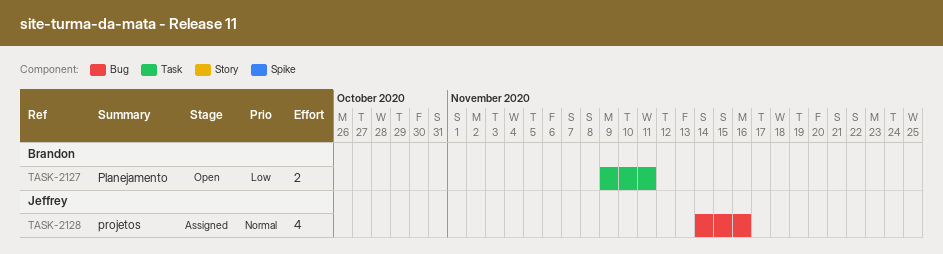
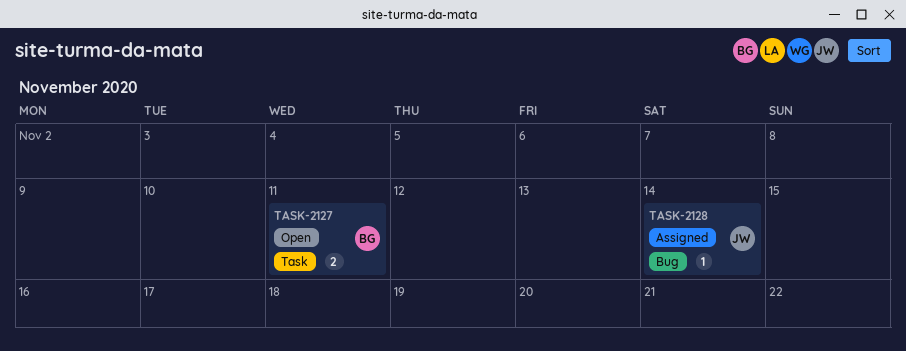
TASK-2128, estimate: 4 -> 1
TASK-2128, due: Nov 16 -> Nov 14

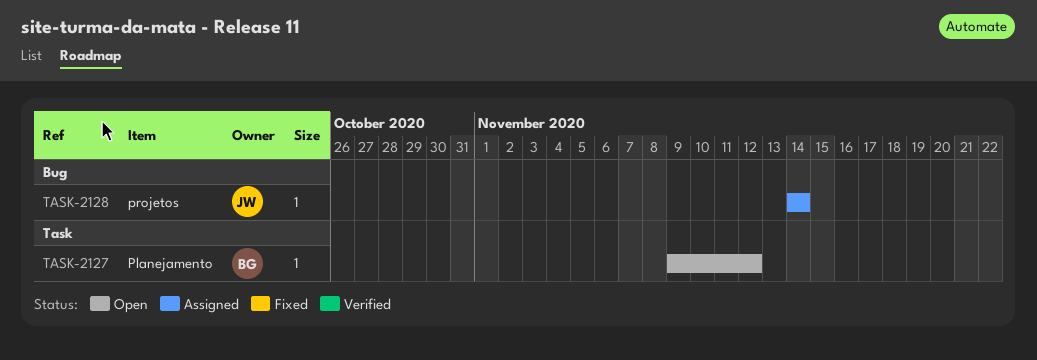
TASK-2127, estimate: 2 -> 1
TASK-2127, due: Nov 11 -> Nov 12

